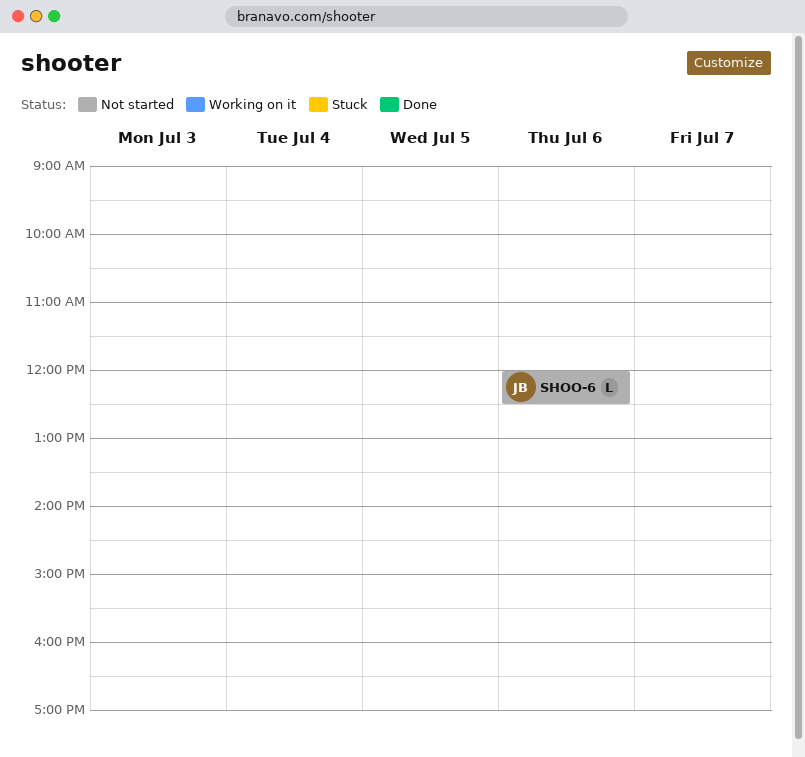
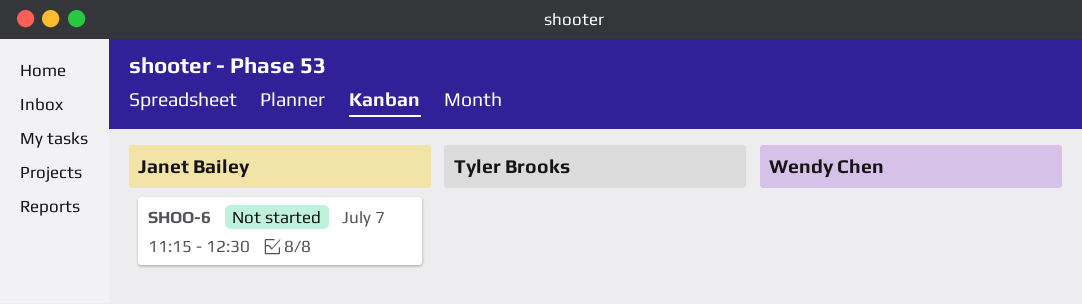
SHOO-6, day: Jul 6 -> Jul 7
SHOO-6, begins: 12:00 -> 11:15

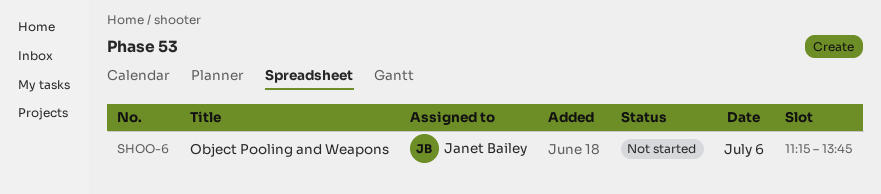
SHOO-6, day: Jul 7 -> Jul 6
SHOO-6, ends: 12:30 -> 13:45

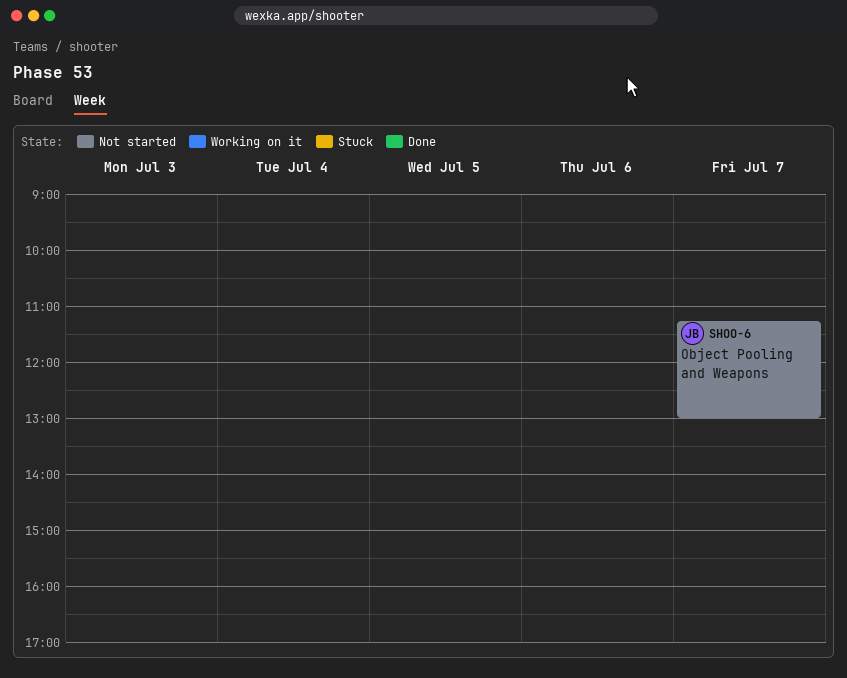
SHOO-6, day: Jul 6 -> Jul 7
SHOO-6, ends: 13:45 -> 13:00

